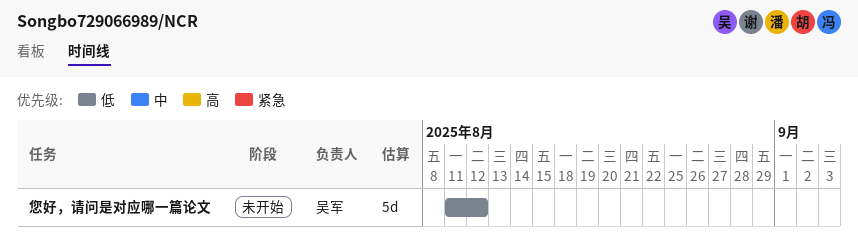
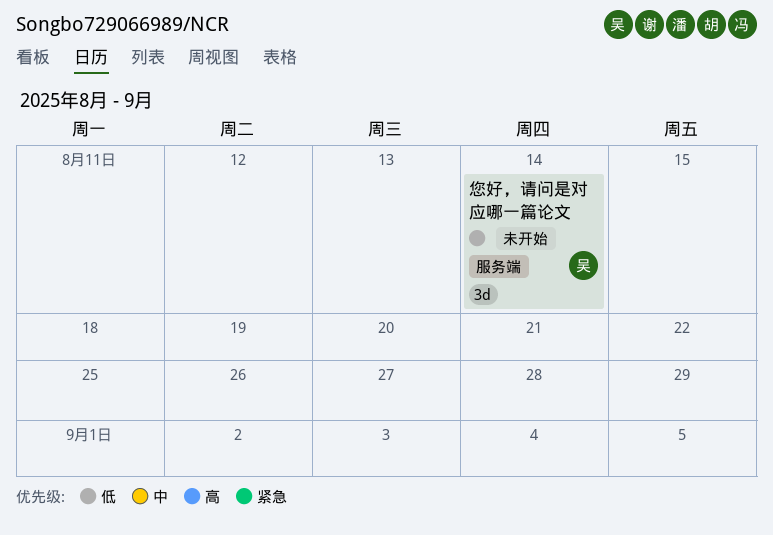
您好，请问是对应哪一篇论文, estimate: 5d -> 3d
您好，请问是对应哪一篇论文, due: Aug 12 -> Aug 14

